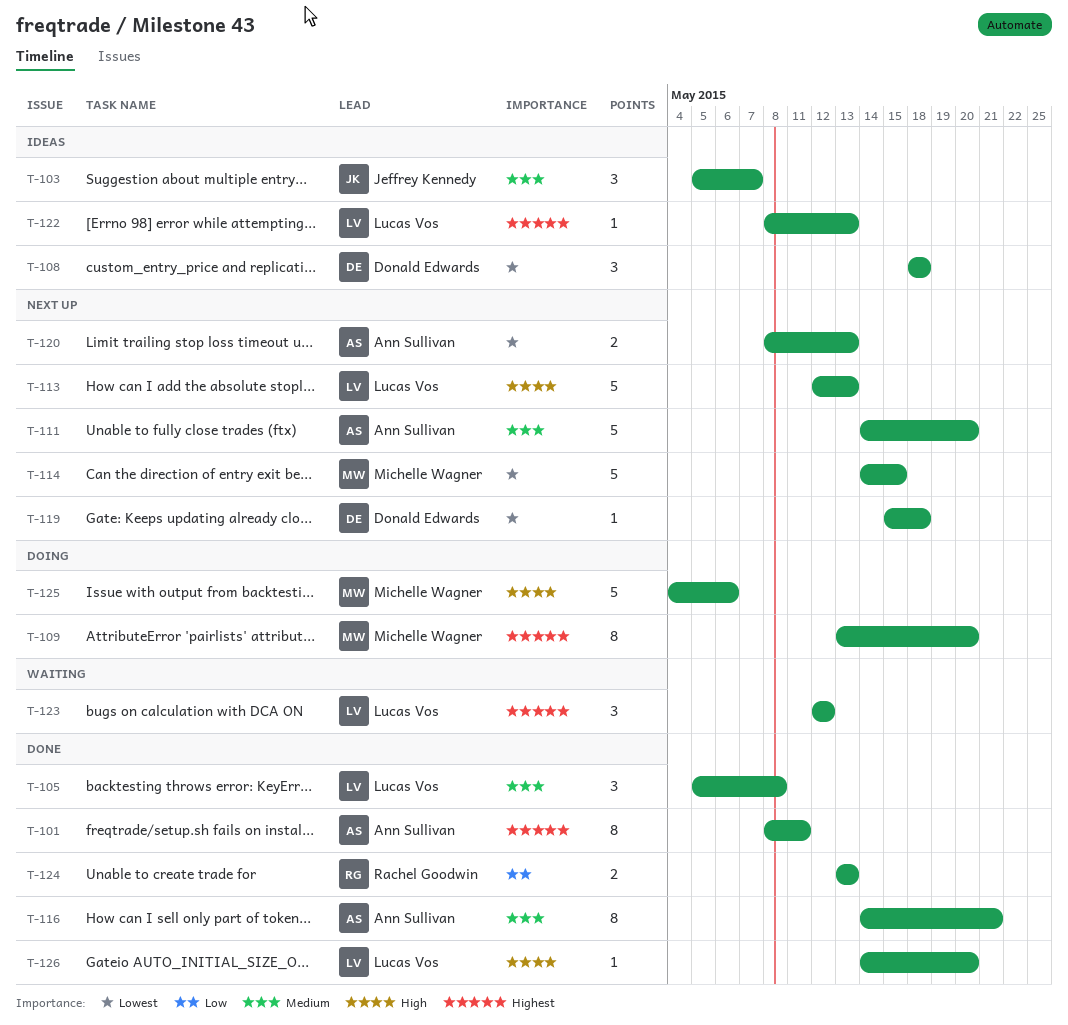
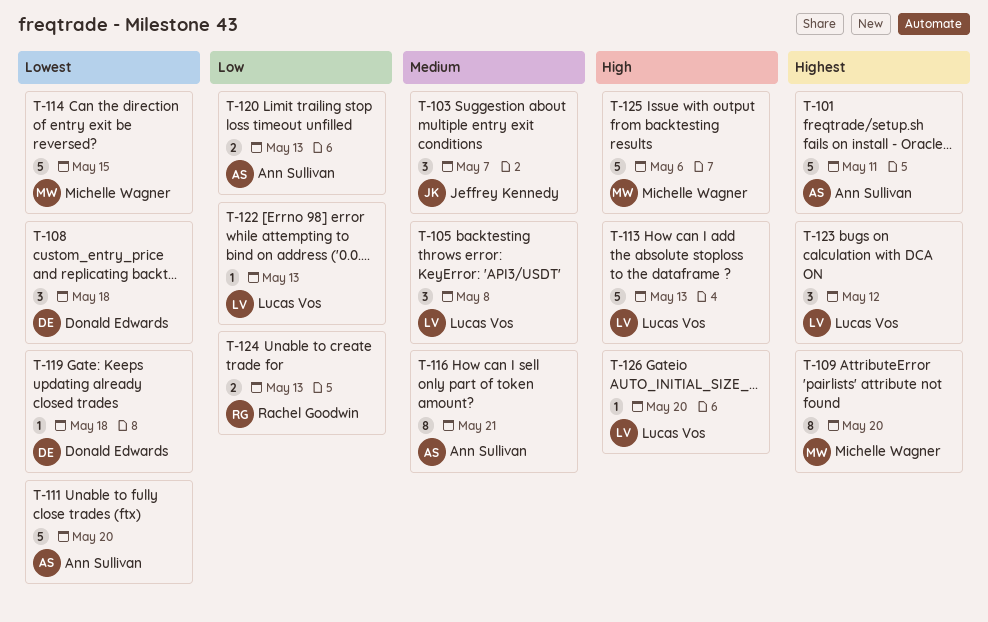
T-101, estimate: 8 -> 5
T-111, priority: Medium -> Lowest
T-120, priority: Lowest -> Low
T-122, priority: Highest -> Low

